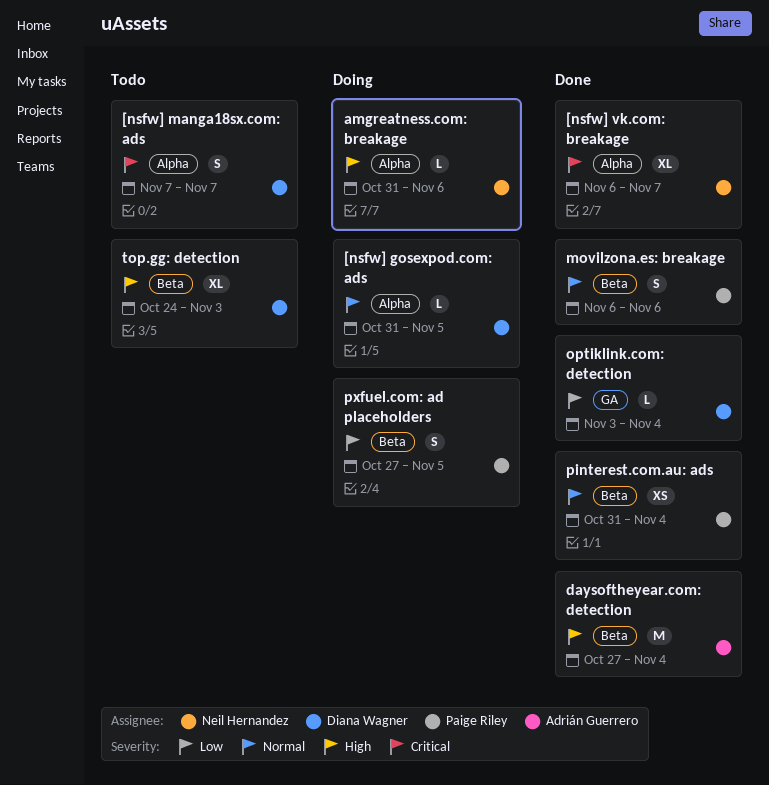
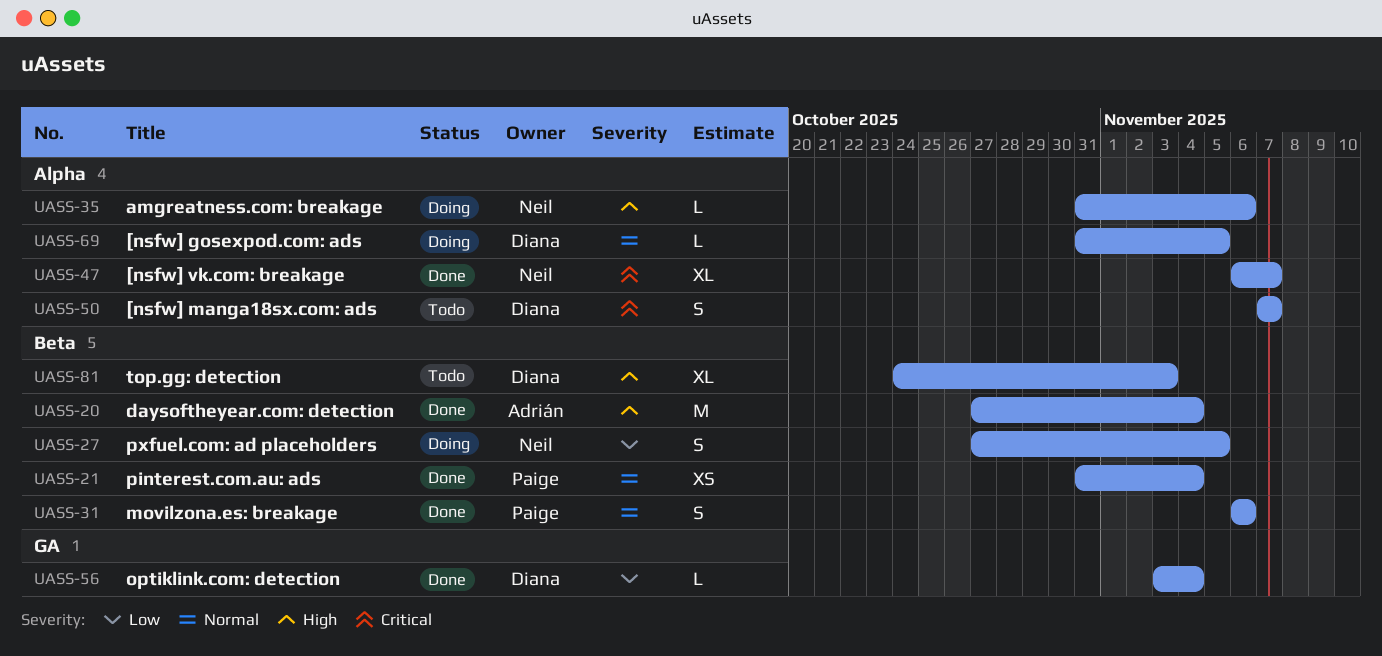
pxfuel.com: ad placeholders, owner: Paige Riley -> Neil Hernandez

